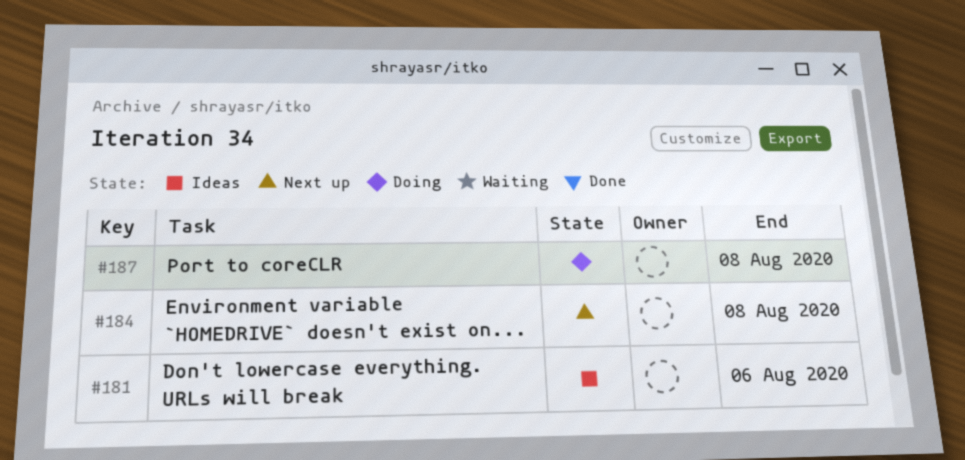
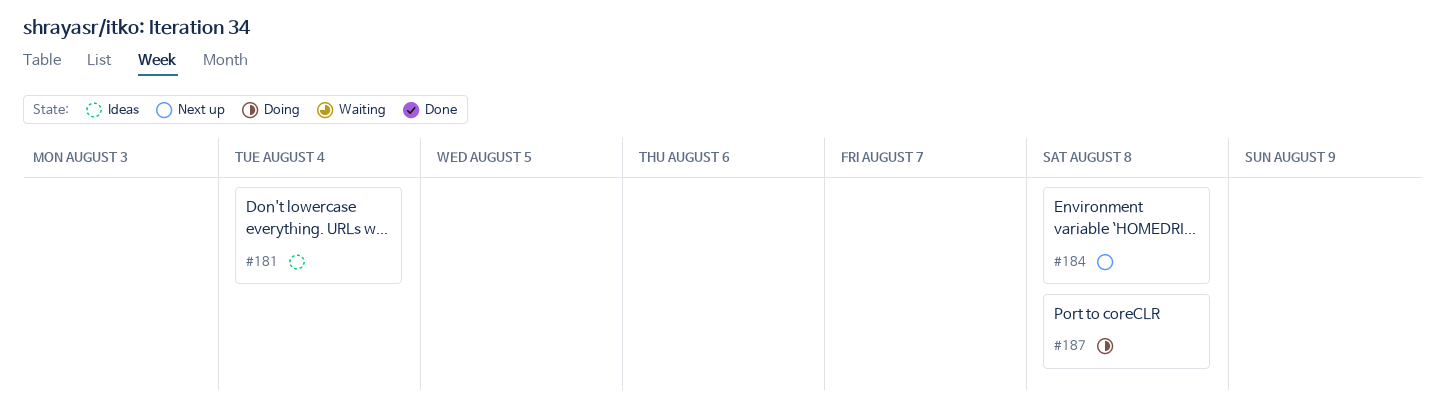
#181, due: Aug 6 -> Aug 4

